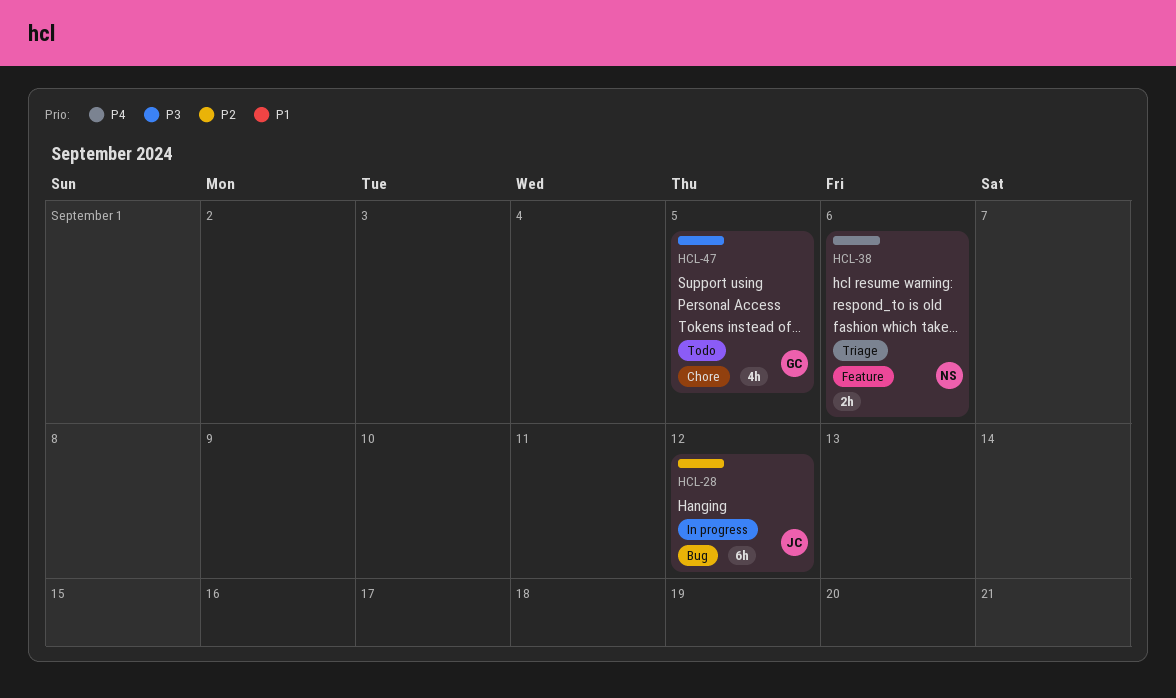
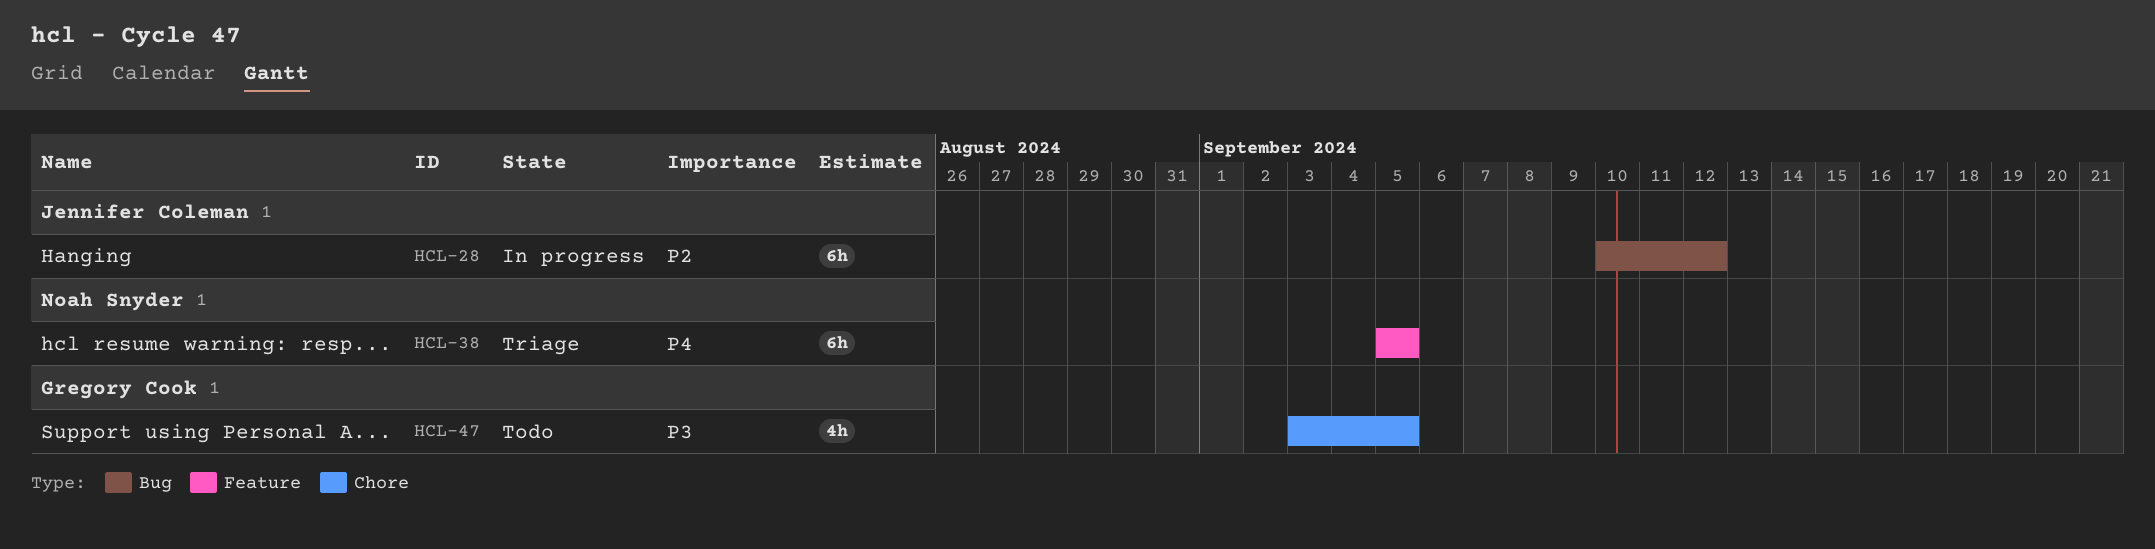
HCL-38, estimate: 2h -> 6h
HCL-38, due: Sep 6 -> Sep 5

